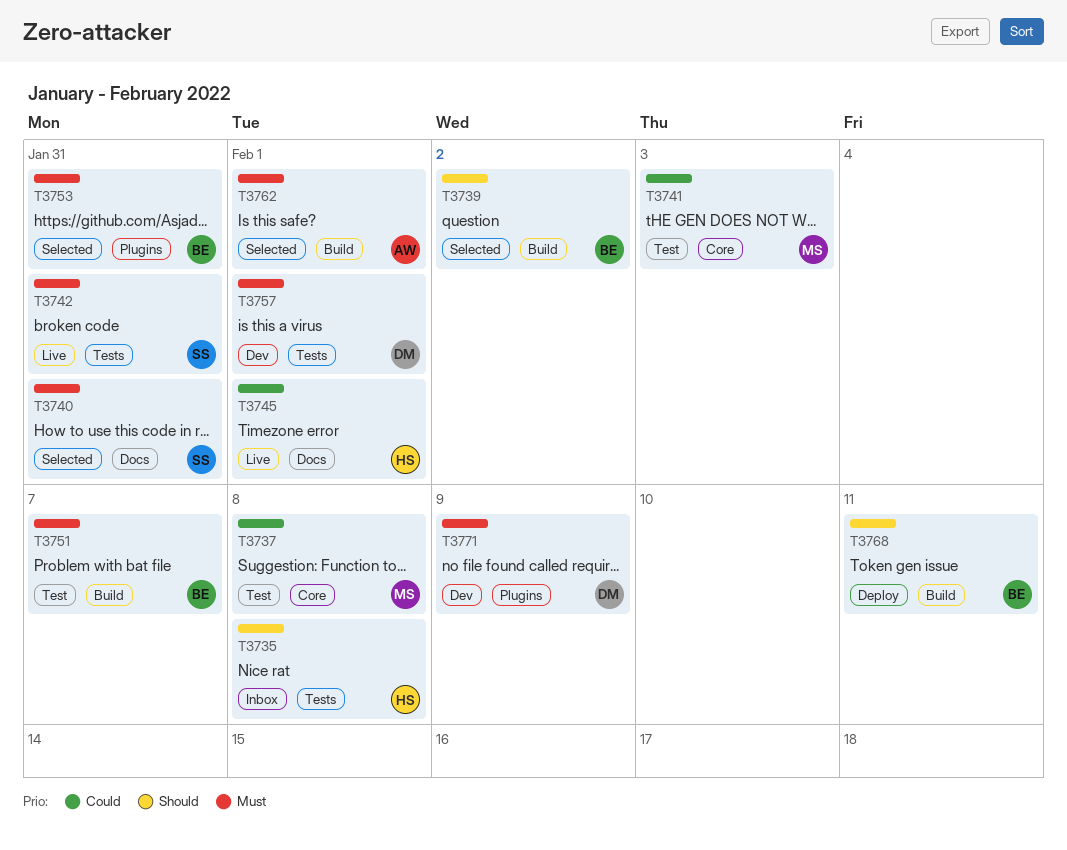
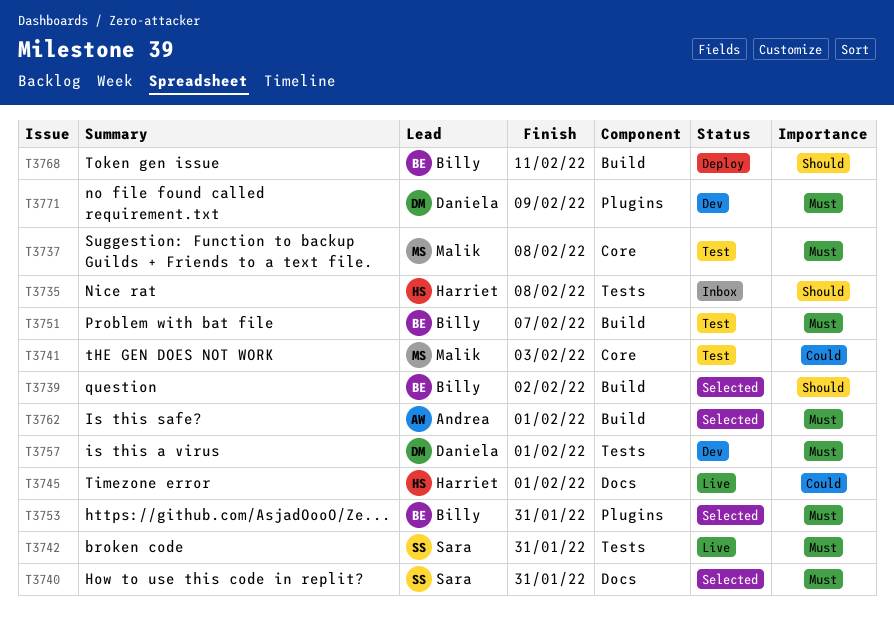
T3737, priority: Could -> Must

